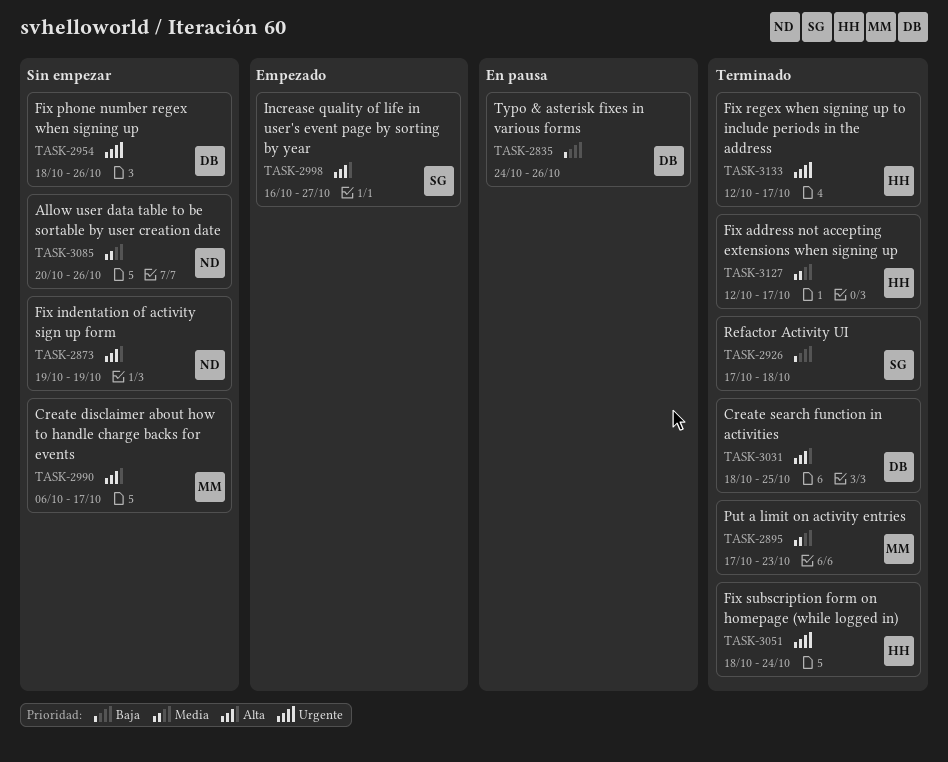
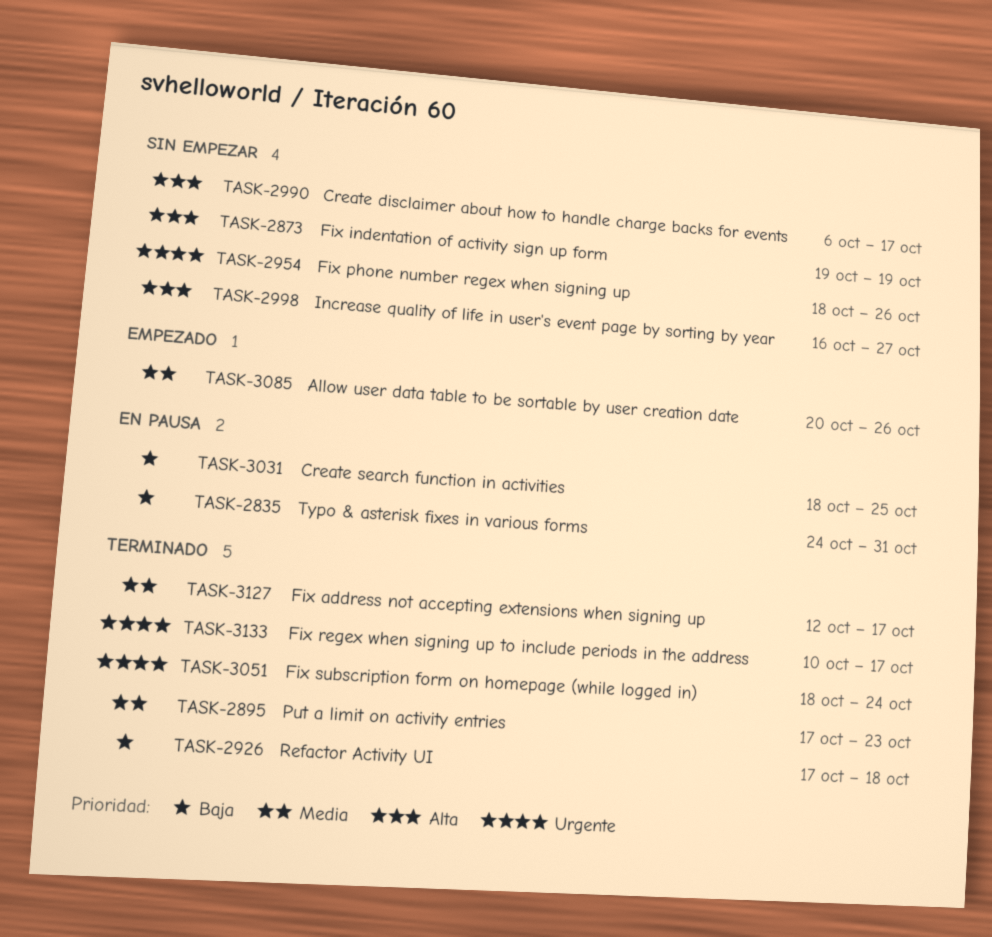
TASK-2835, due: Oct 26 -> Oct 31
TASK-2998, status: Empezado -> Sin empezar
TASK-3031, status: Terminado -> En pausa
TASK-3031, priority: Alta -> Baja
TASK-3085, status: Sin empezar -> Empezado
TASK-3133, start: Oct 12 -> Oct 10

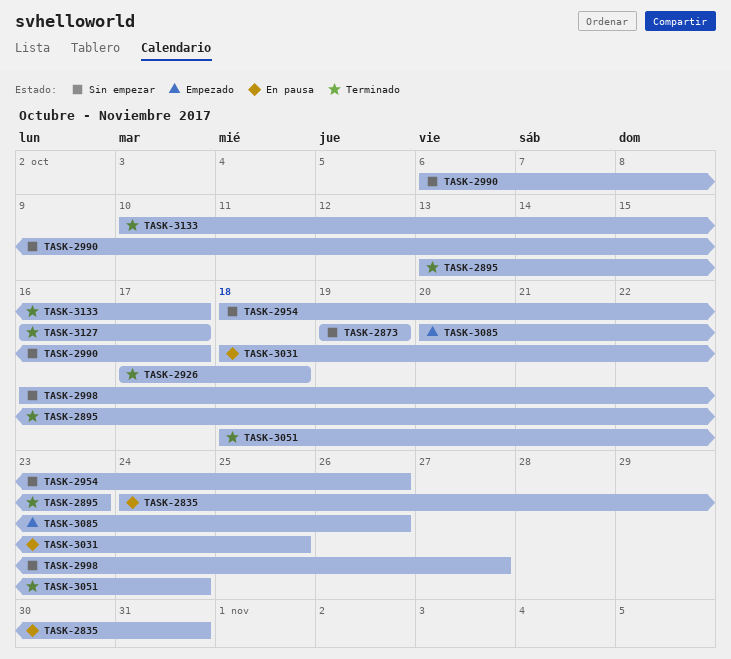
TASK-2895, start: Oct 17 -> Oct 13
TASK-3127, start: Oct 12 -> Oct 16

